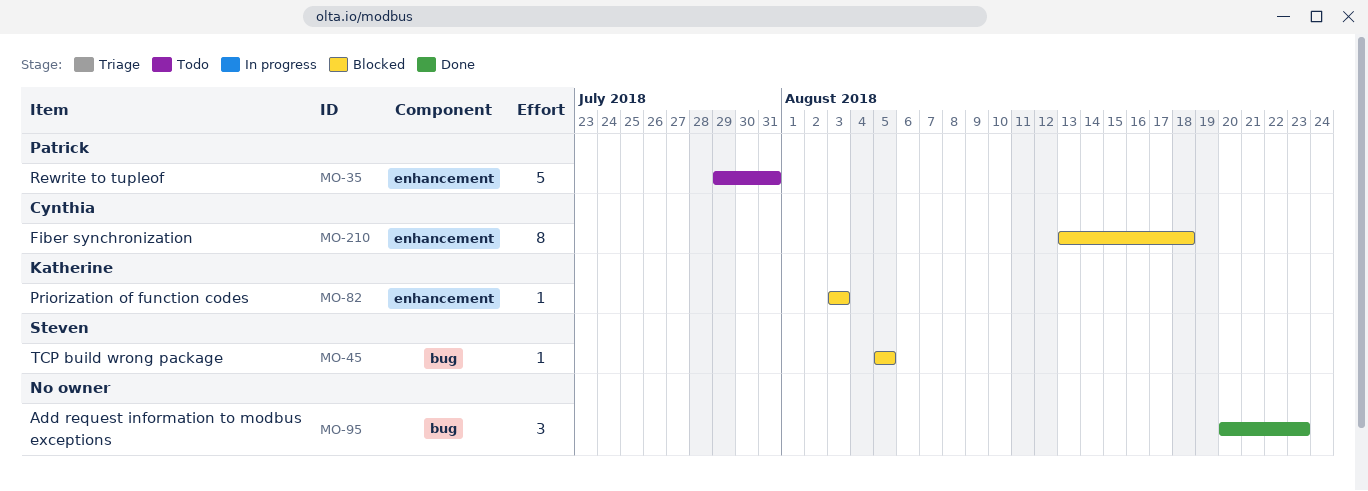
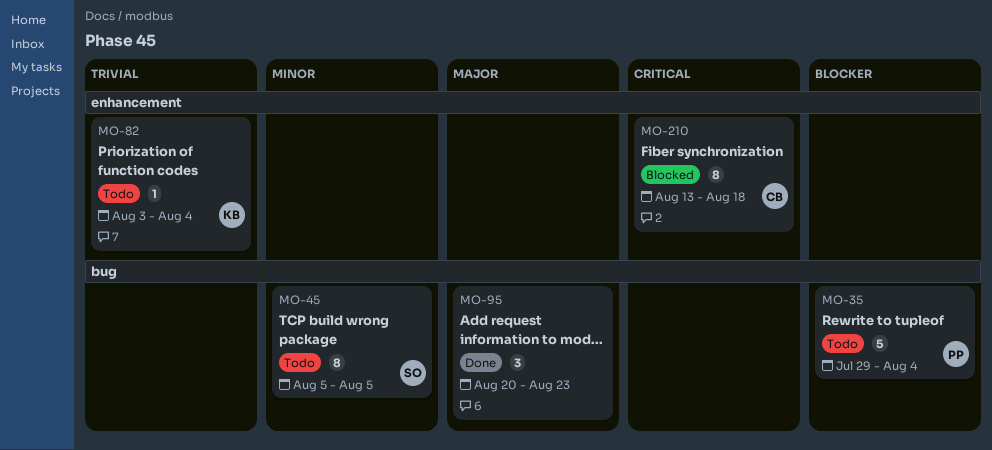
MO-35, label: enhancement -> bug
MO-35, due: Jul 31 -> Aug 4
MO-45, status: Blocked -> Todo
MO-45, estimate: 1 -> 8
MO-82, status: Blocked -> Todo
MO-82, due: Aug 3 -> Aug 4

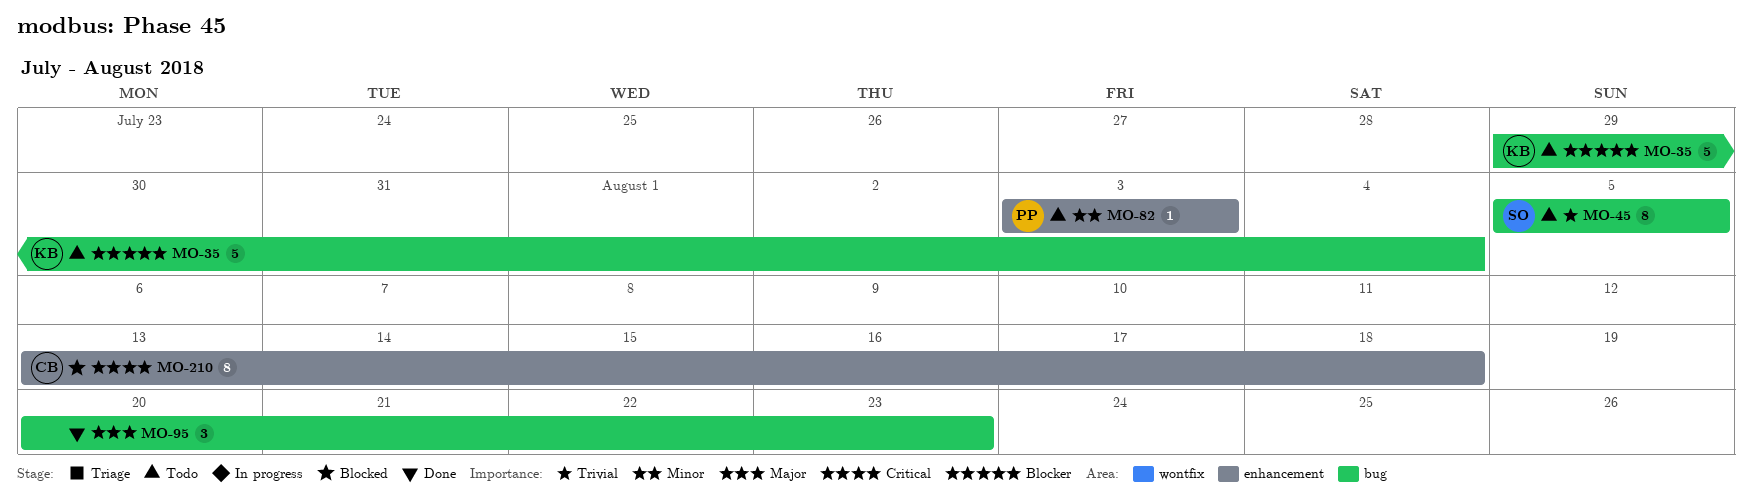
MO-35, owner: PP -> KB
MO-45, priority: Minor -> Trivial
MO-82, owner: KB -> PP
MO-82, priority: Trivial -> Minor
MO-82, due: Aug 4 -> Aug 3

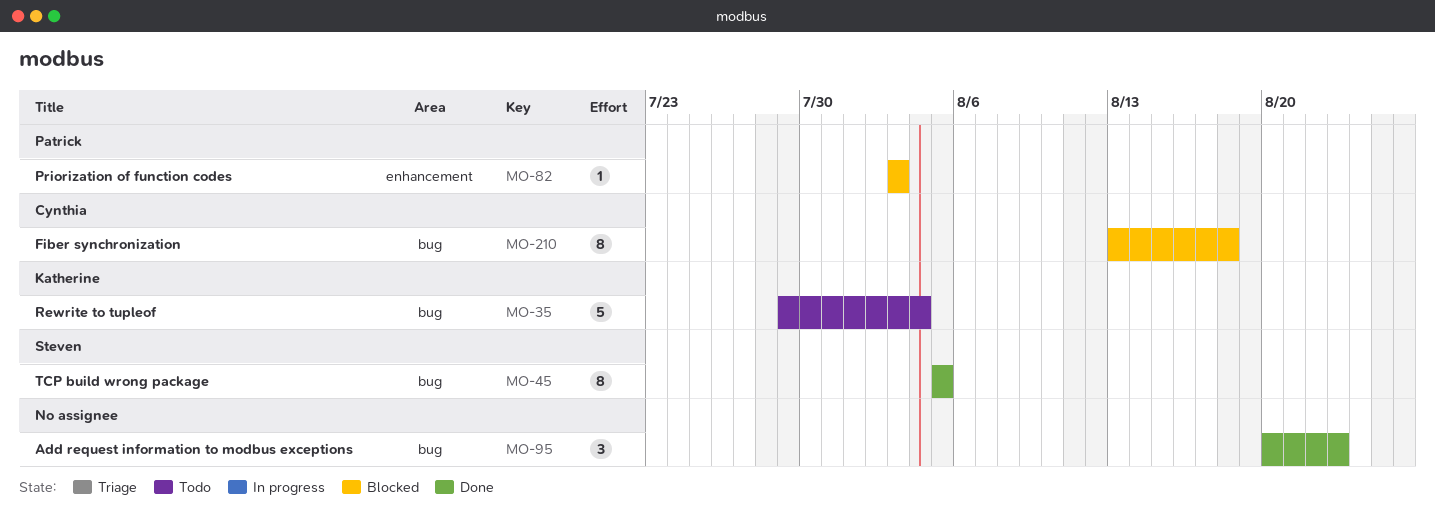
MO-45, status: Todo -> Done
MO-82, status: Todo -> Blocked
MO-210, label: enhancement -> bug

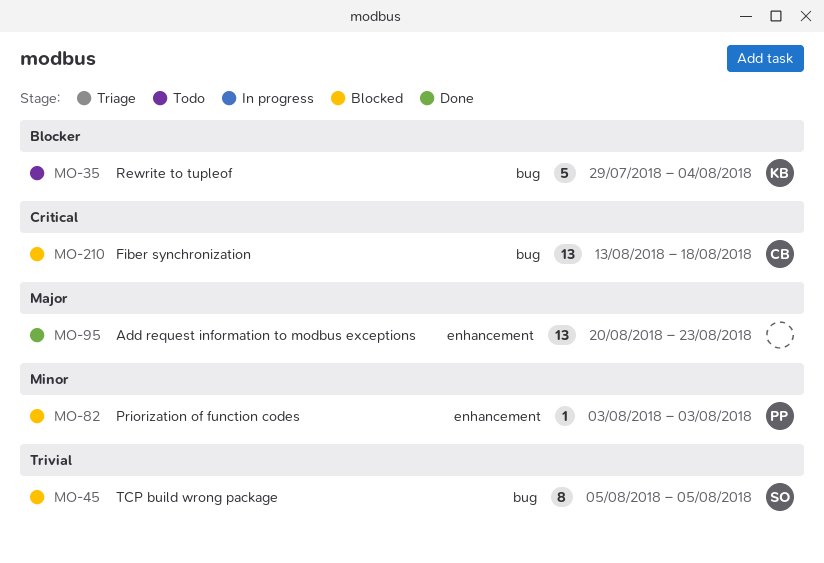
MO-45, status: Done -> Blocked
MO-95, label: bug -> enhancement
MO-95, estimate: 3 -> 13
MO-210, estimate: 8 -> 13

